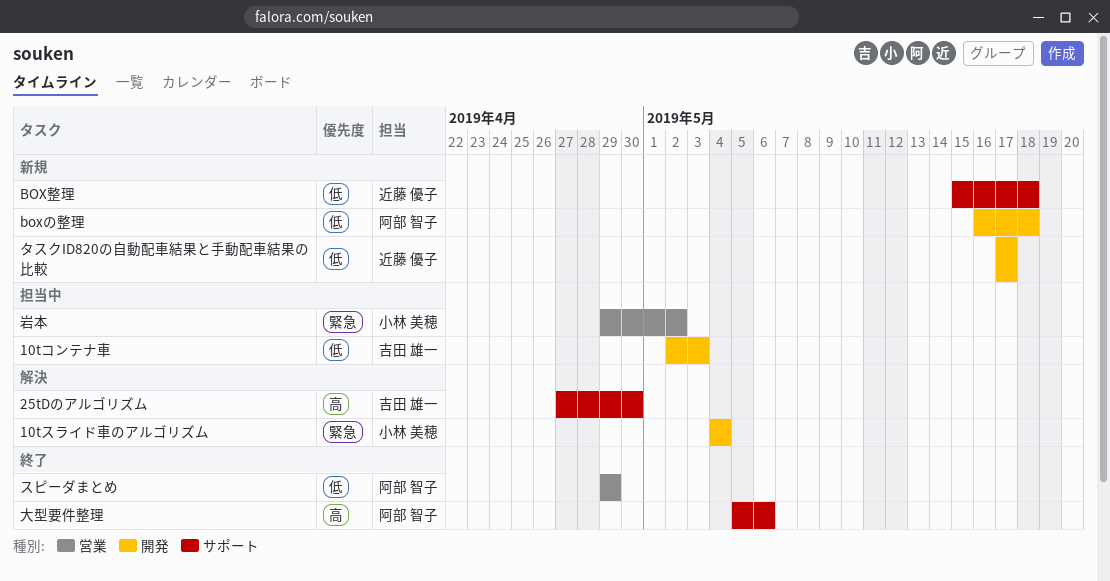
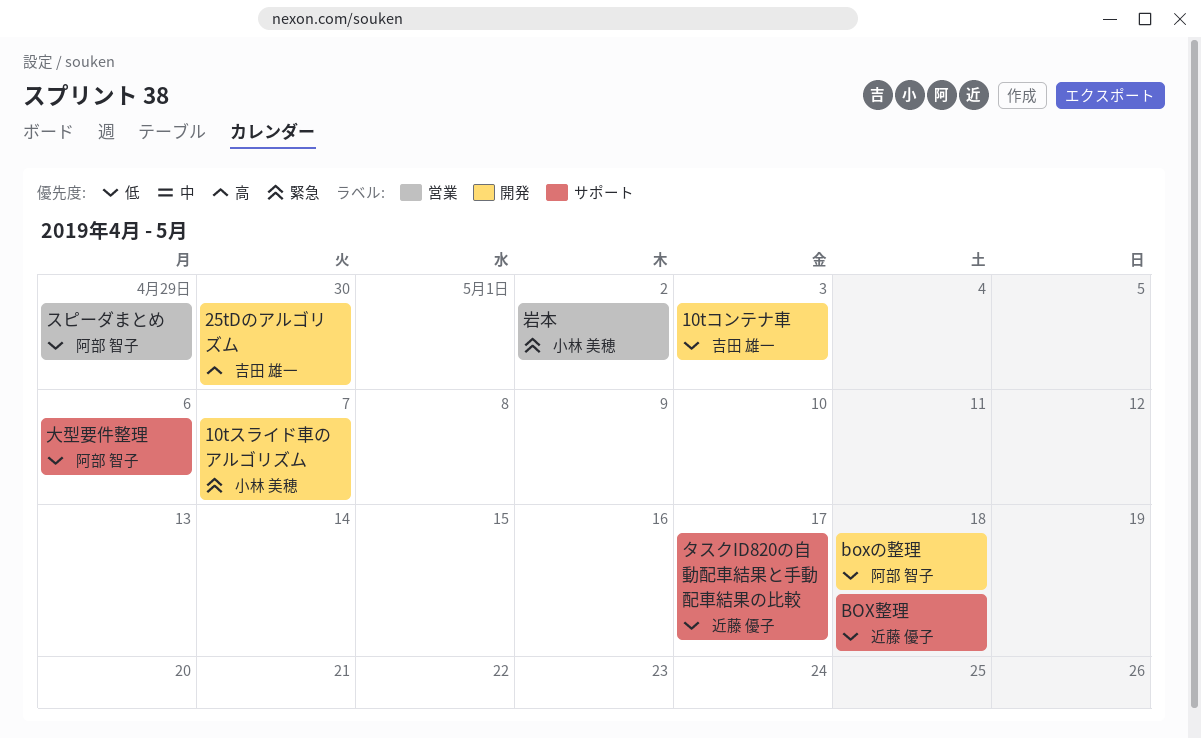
10tスライド車のアルゴリズム, due: May 4 -> May 7
25tDのアルゴリズム, label: サポート -> 開発
タスクID820の自動配車結果と手動配車結果の比較, label: 開発 -> サポート
大型要件整理, priority: 高 -> 低

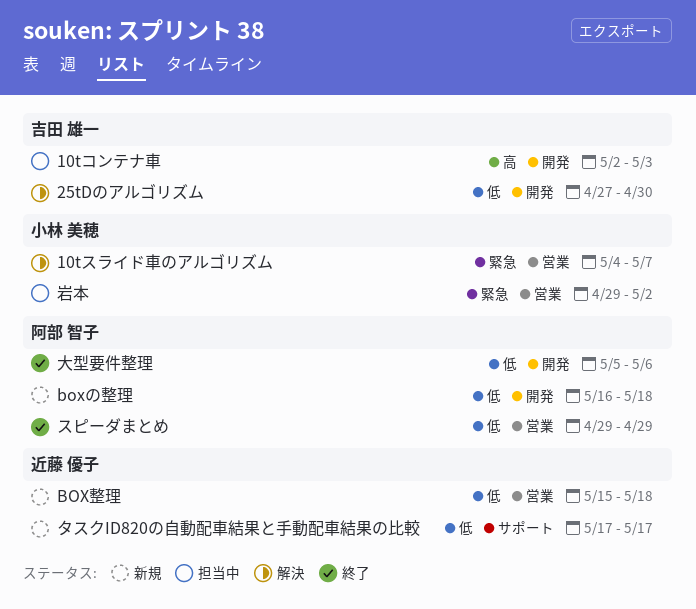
10tコンテナ車, priority: 低 -> 高
10tスライド車のアルゴリズム, label: 開発 -> 営業
25tDのアルゴリズム, priority: 高 -> 低
BOX整理, label: サポート -> 営業
大型要件整理, label: サポート -> 開発

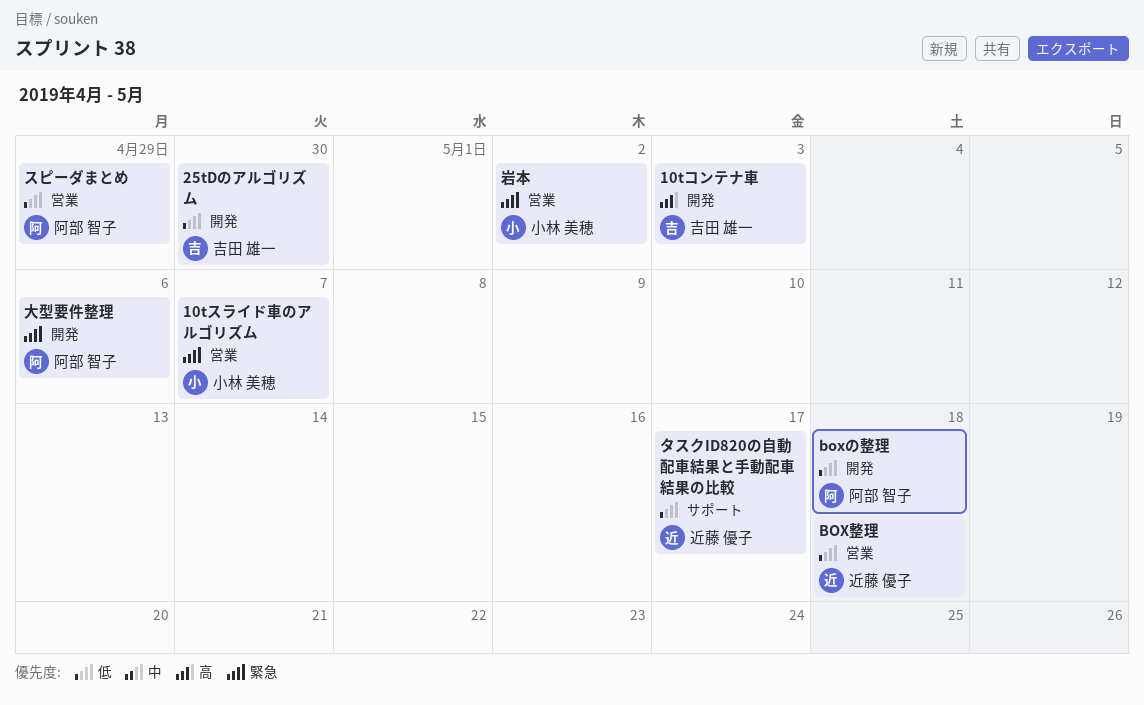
大型要件整理, priority: 低 -> 緊急

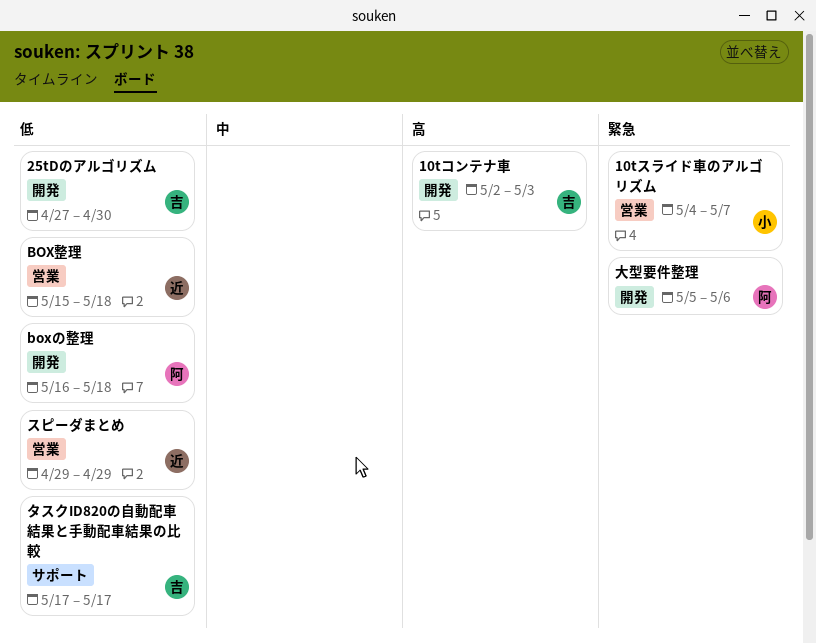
スピーダまとめ, owner: 阿部 智子 -> 近藤 優子
タスクID820の自動配車結果と手動配車結果の比較, owner: 近藤 優子 -> 吉田 雄一
岩本: present -> none

